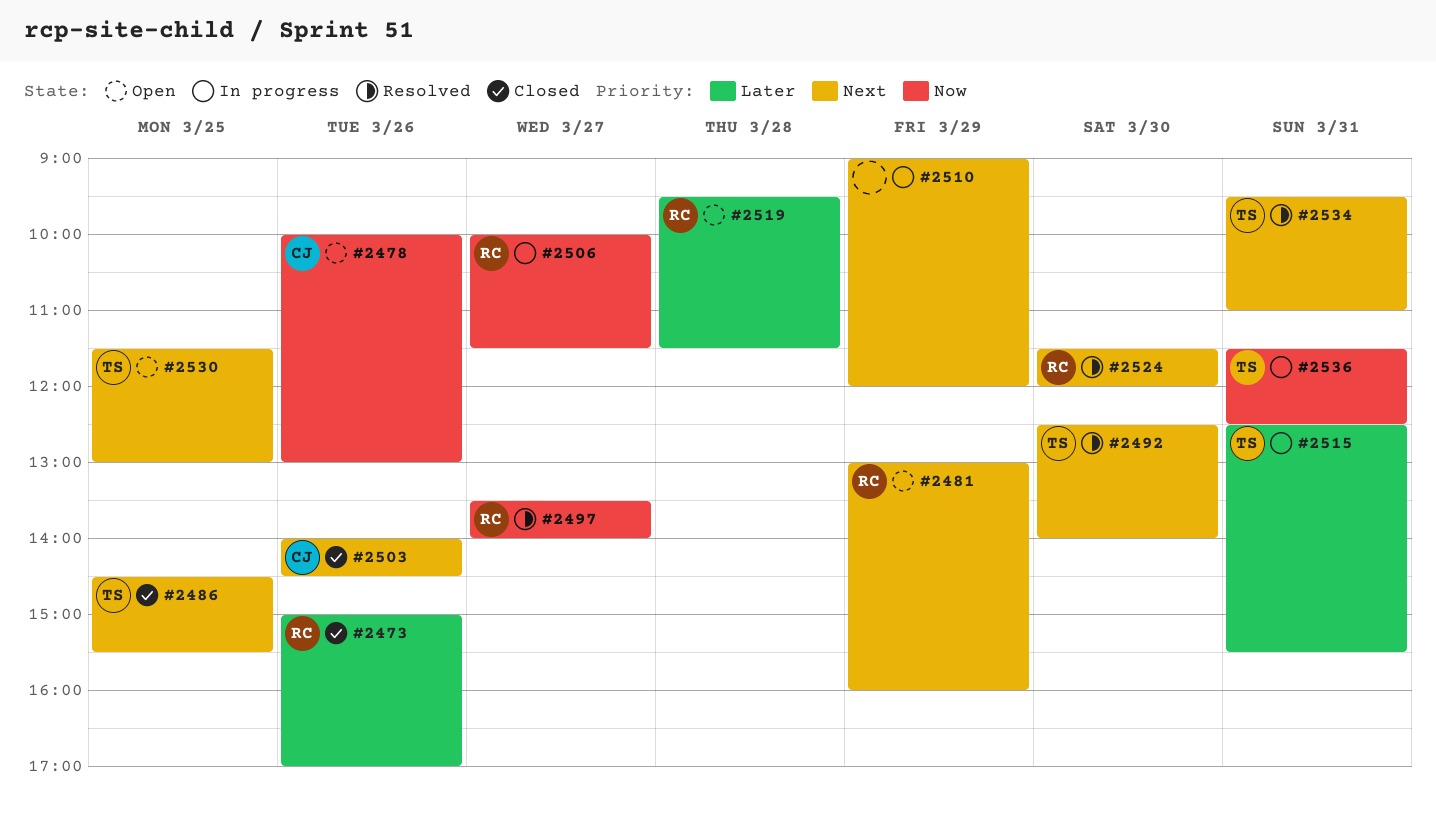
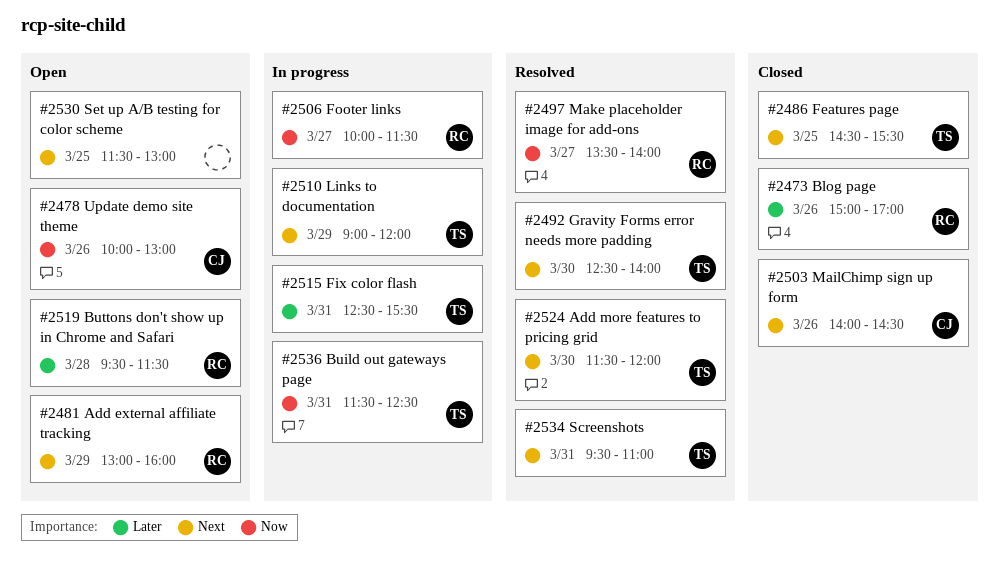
#2510, owner: none -> TS
#2524, owner: RC -> TS
#2530, owner: TS -> none

